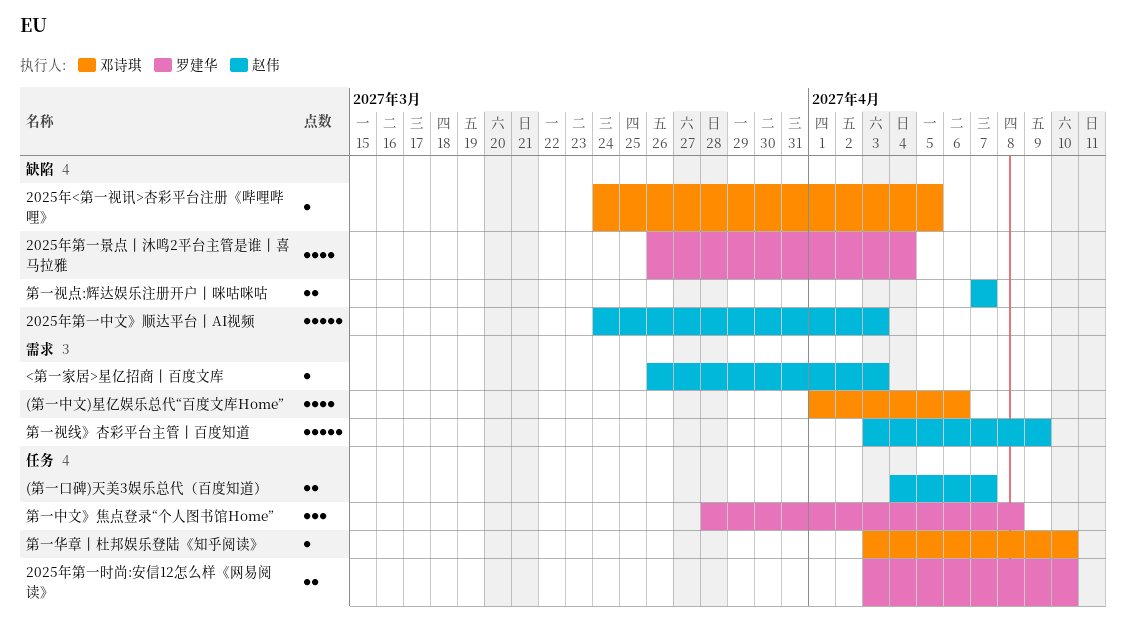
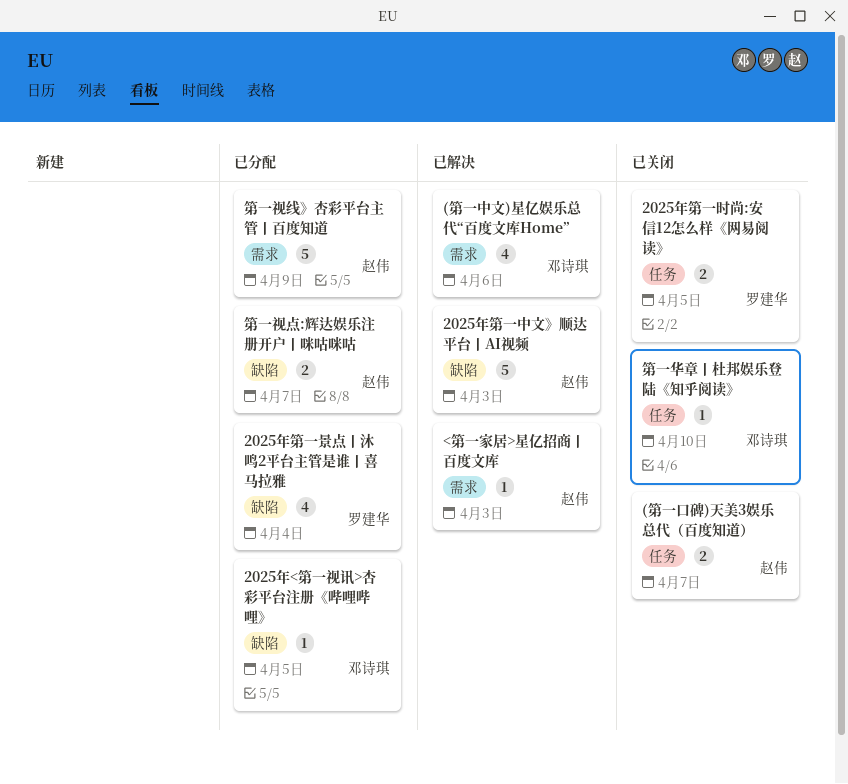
2025年第一时尚:安信12怎么样《网易阅读》, due: Apr 10 -> Apr 5
第一中文》焦点登录“个人图书馆Home”: present -> none

